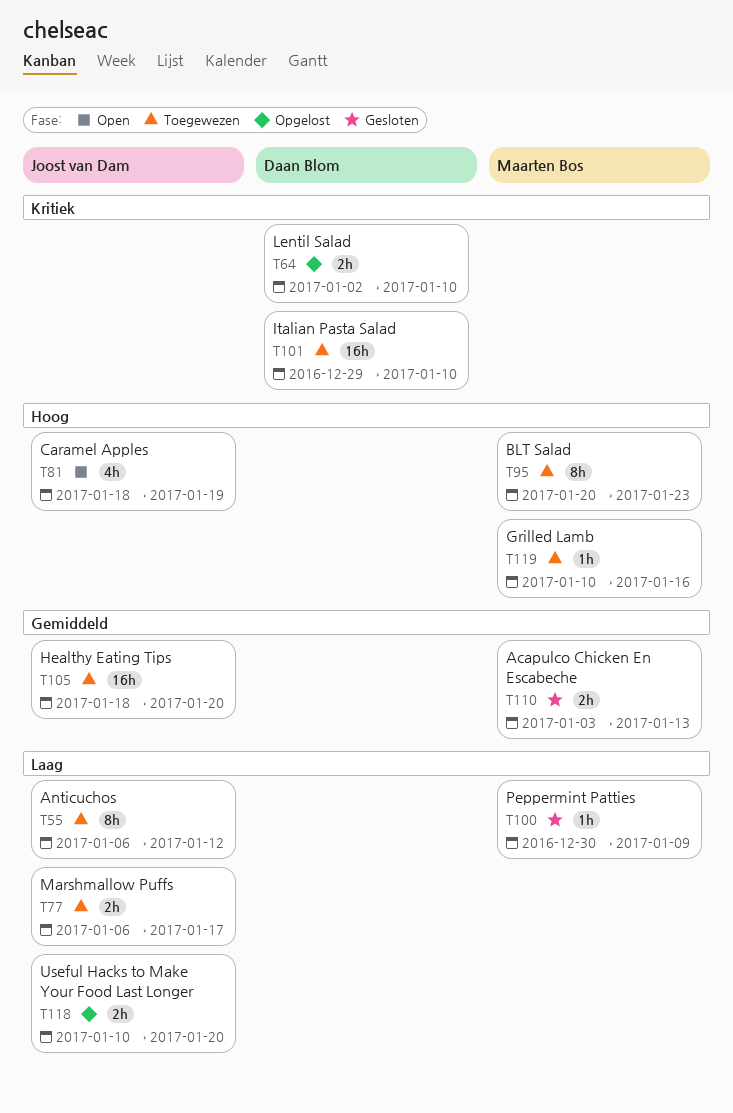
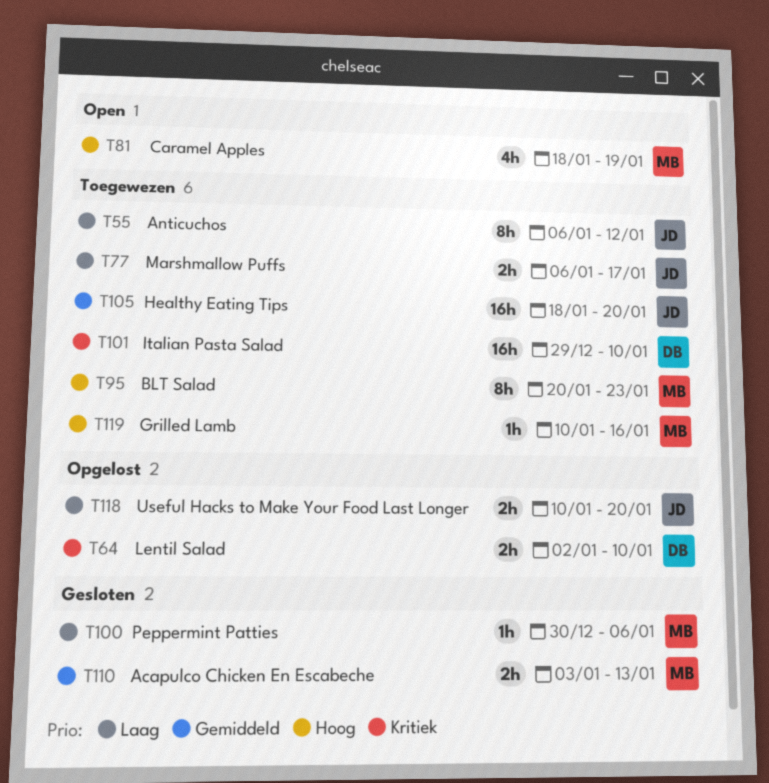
T81, owner: Joost van Dam -> Maarten Bos
T100, due: Jan 9 -> Jan 6

